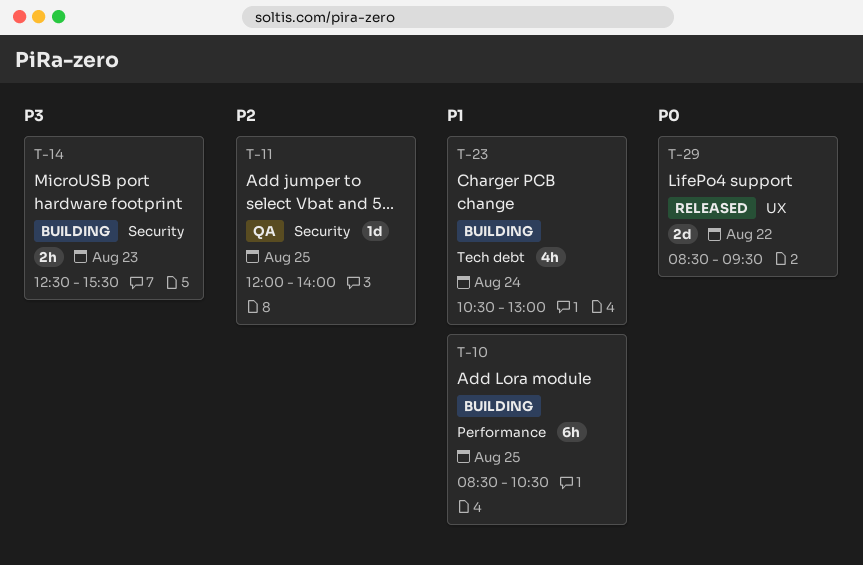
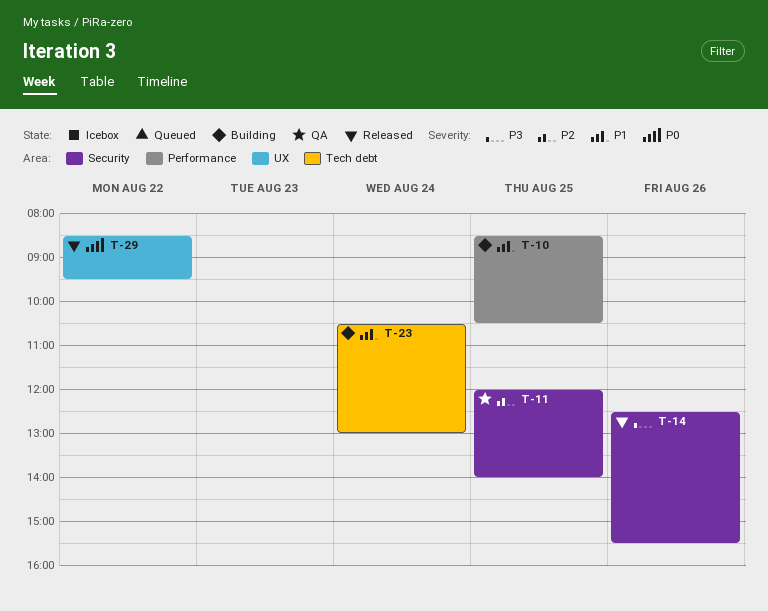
T-14, status: Building -> Released
T-14, day: Aug 23 -> Aug 26

